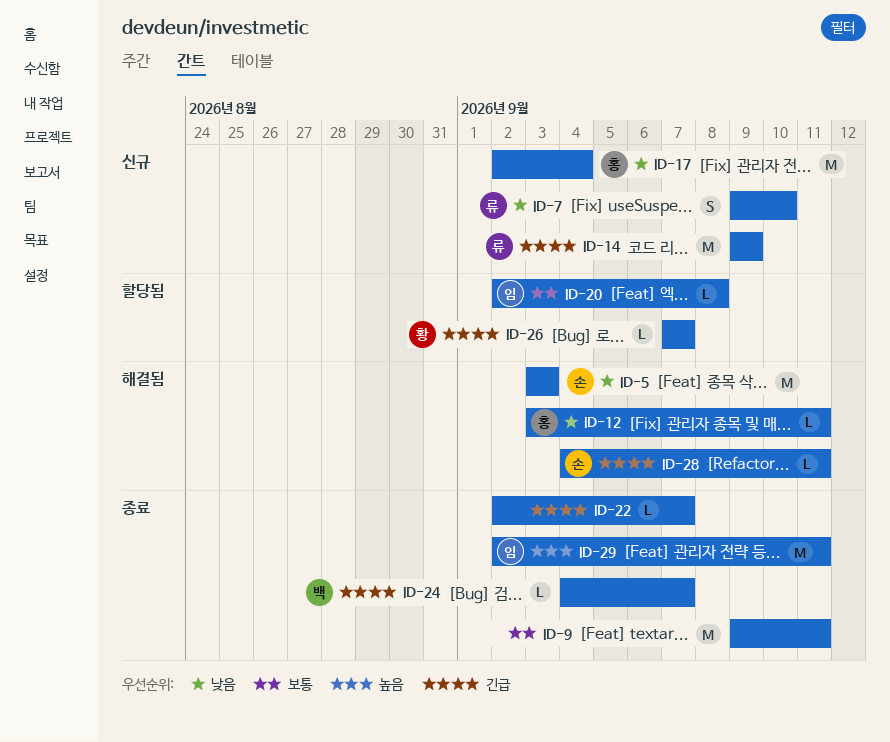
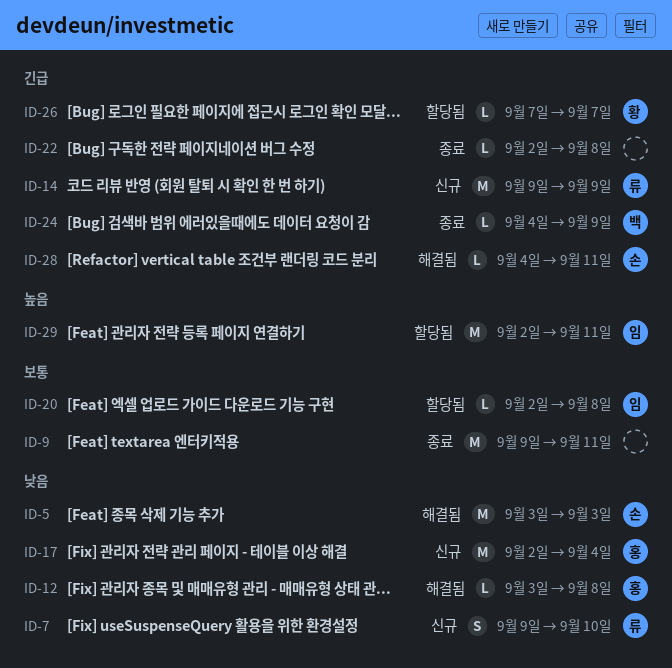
ID-12, due: Sep 11 -> Sep 8
ID-22, due: Sep 7 -> Sep 8
ID-24, due: Sep 7 -> Sep 9
ID-29, status: 종료 -> 할당됨

